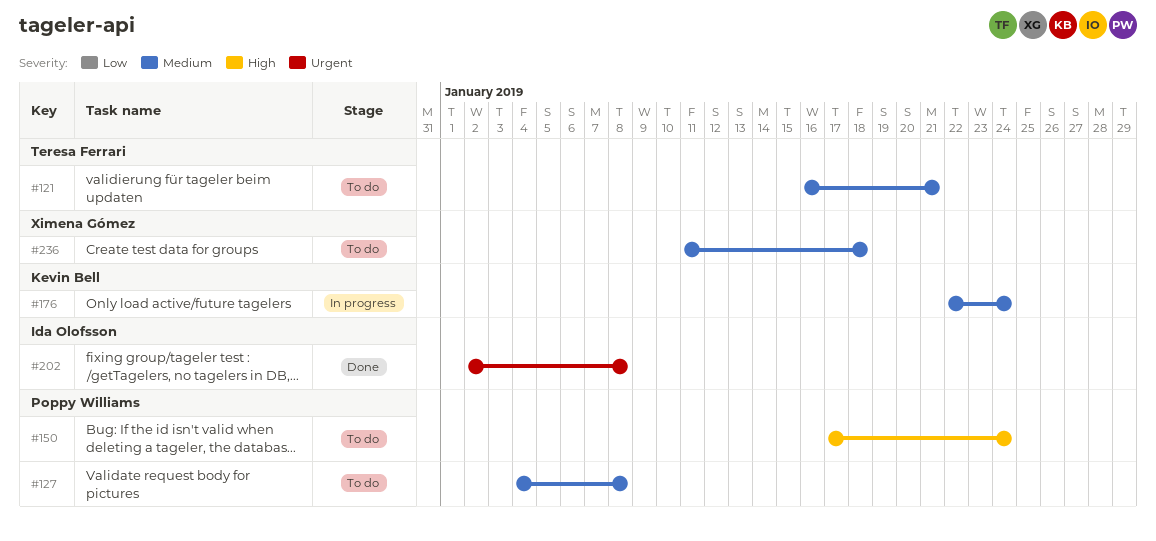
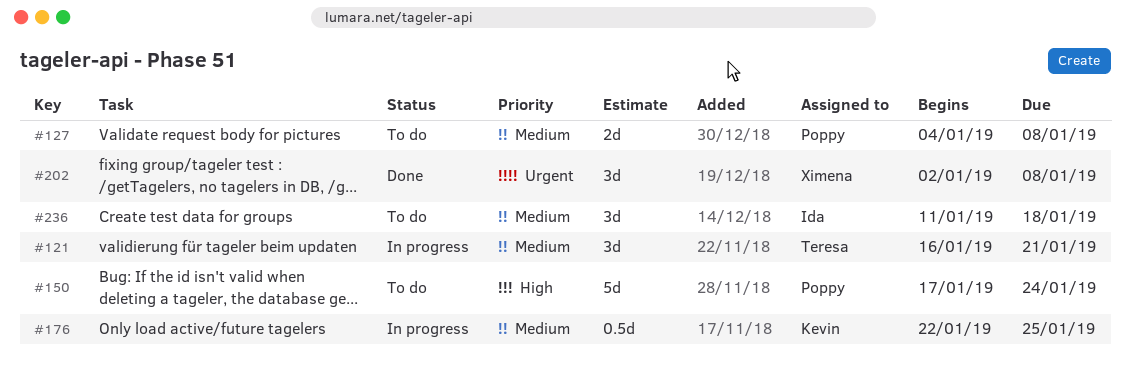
#121, status: To do -> In progress
#176, due: Jan 24 -> Jan 25
#202, owner: Ida Olofsson -> Ximena Gómez
#236, owner: Ximena Gómez -> Ida Olofsson

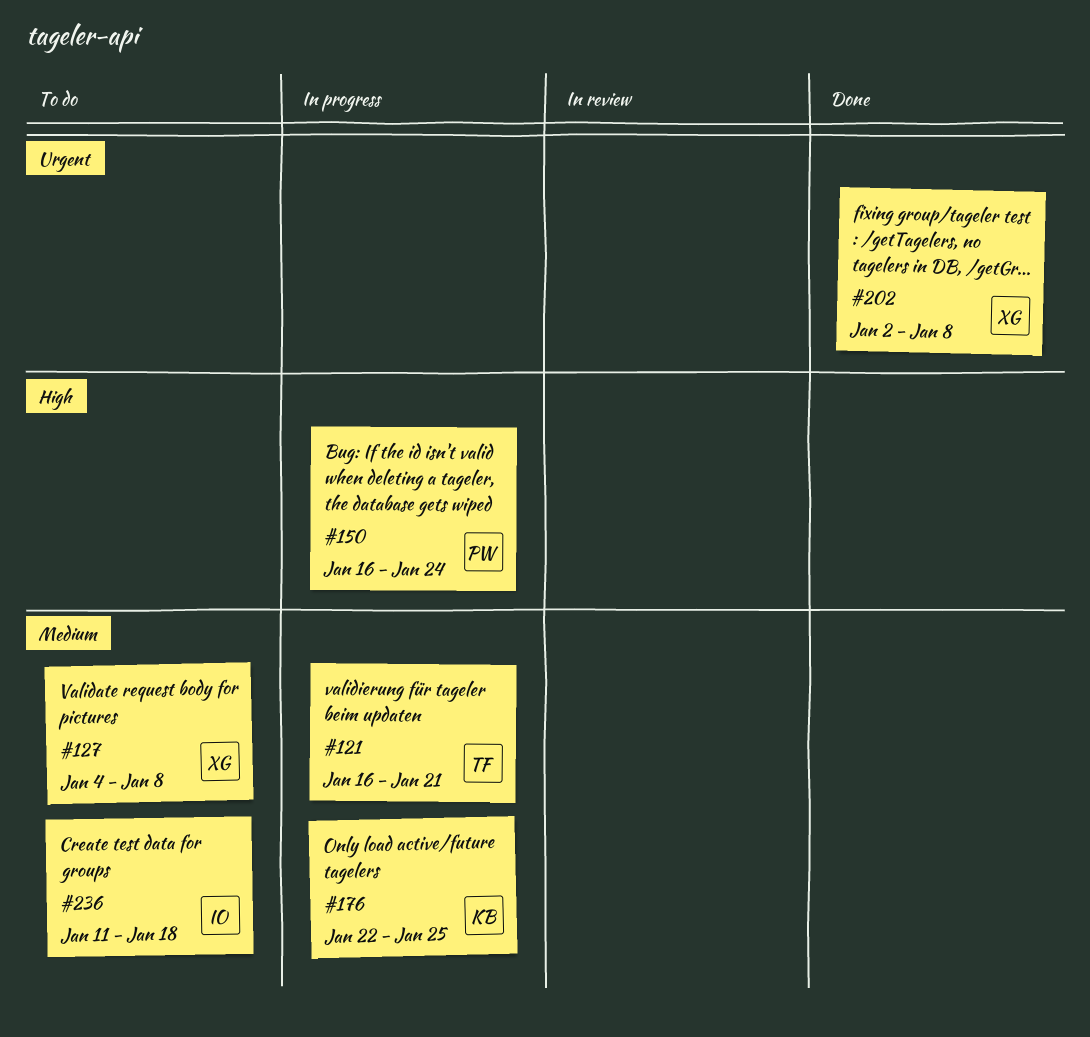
#127, owner: Poppy -> Ximena
#150, status: To do -> In progress
#150, start: Jan 17 -> Jan 16

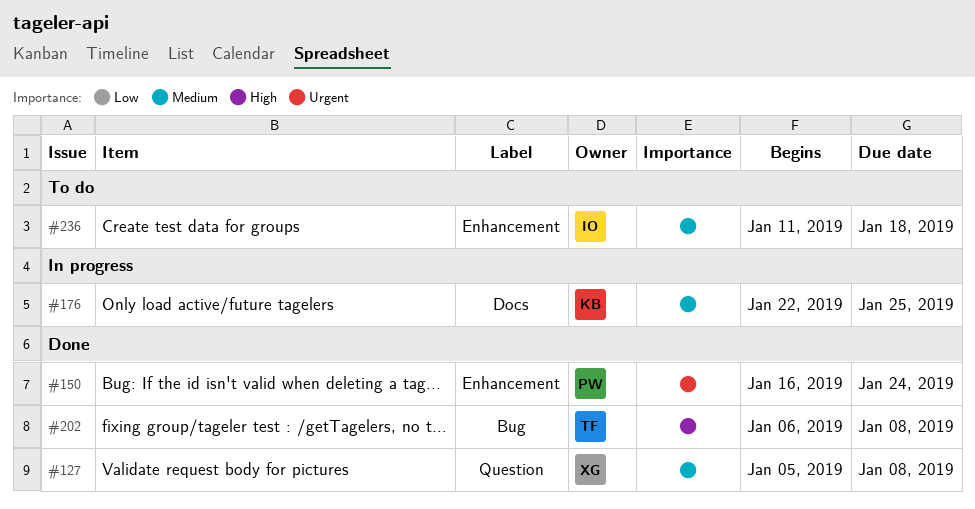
#121: present -> none
#127, status: To do -> Done
#127, start: Jan 4 -> Jan 5
#150, status: In progress -> Done
#150, priority: High -> Urgent
#202, owner: XG -> TF
#202, priority: Urgent -> High
#202, start: Jan 2 -> Jan 6

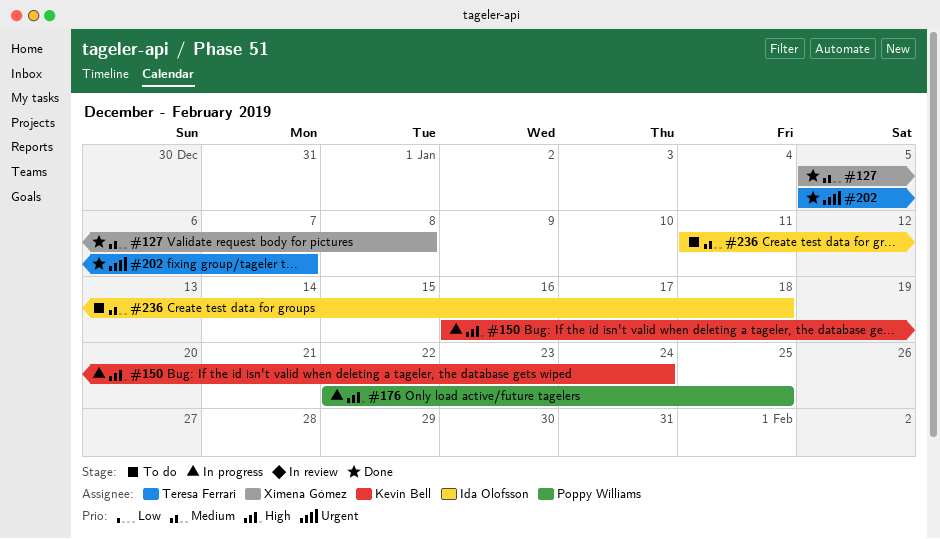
#150, status: Done -> In progress
#150, owner: Poppy Williams -> Kevin Bell
#150, priority: Urgent -> High
#176, owner: Kevin Bell -> Poppy Williams
#176, priority: Medium -> High
#202, priority: High -> Urgent
#202, start: Jan 6 -> Jan 5
#202, due: Jan 8 -> Jan 7

